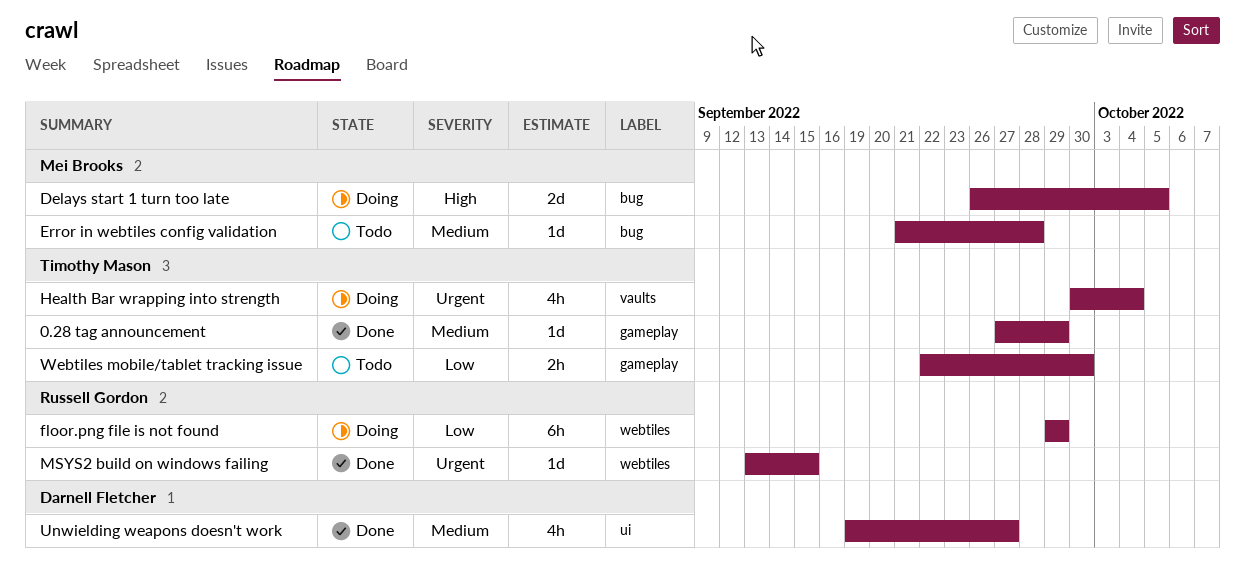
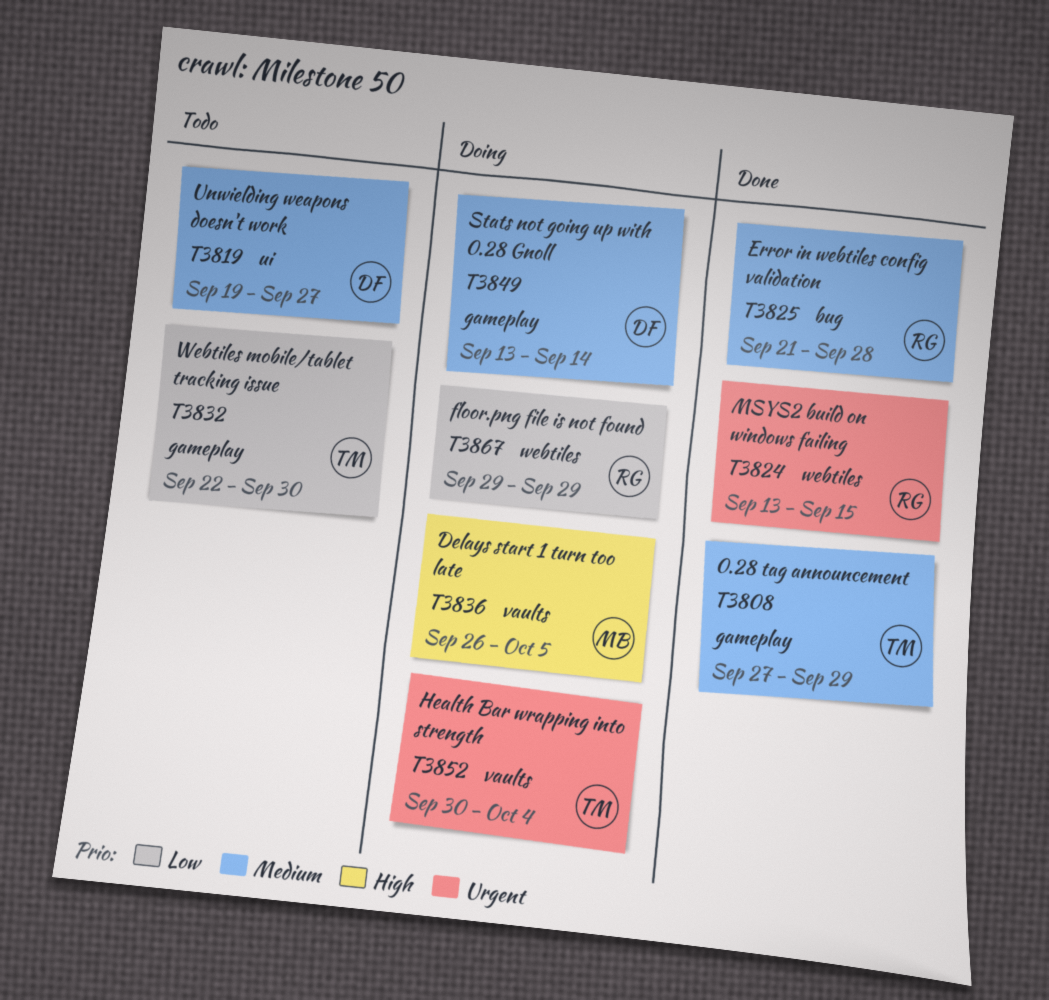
Delays start 1 turn too late, label: bug -> vaults
Error in webtiles config validation, status: Todo -> Done
Error in webtiles config validation, owner: Mei Brooks -> Russell Gordon
Stats not going up with 0.28 Gnoll: none -> present
Unwielding weapons doesn't work, status: Done -> Todo

